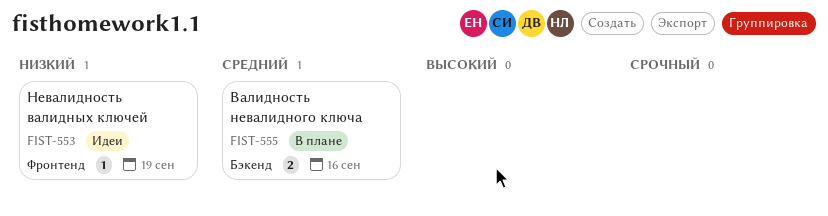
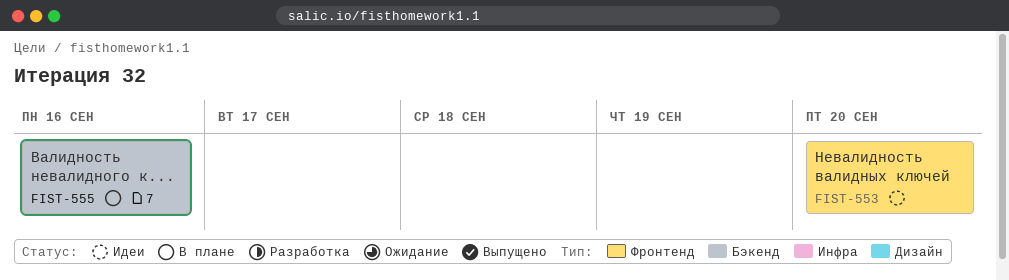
FIST-553, due: Sep 19 -> Sep 20

